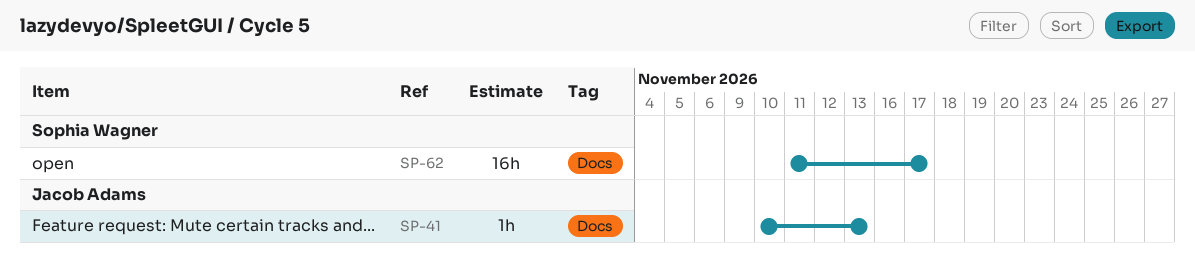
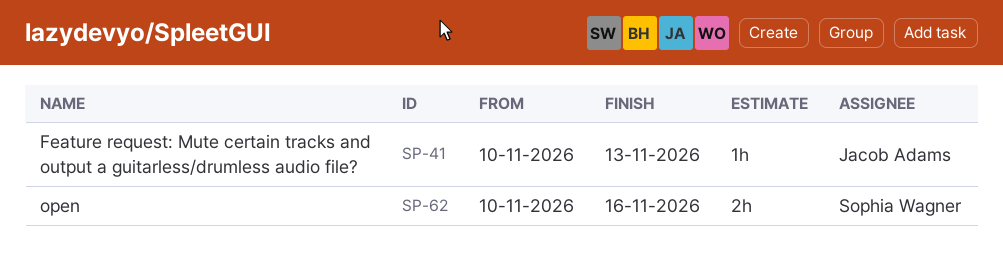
SP-62, estimate: 16h -> 2h
SP-62, start: Nov 11 -> Nov 10
SP-62, due: Nov 17 -> Nov 16

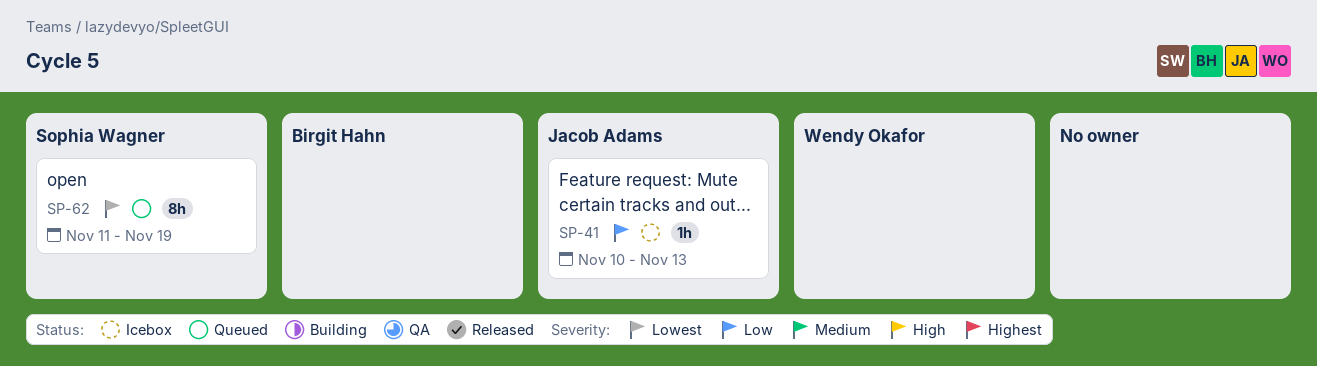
SP-62, estimate: 2h -> 8h
SP-62, start: Nov 10 -> Nov 11
SP-62, due: Nov 16 -> Nov 19

